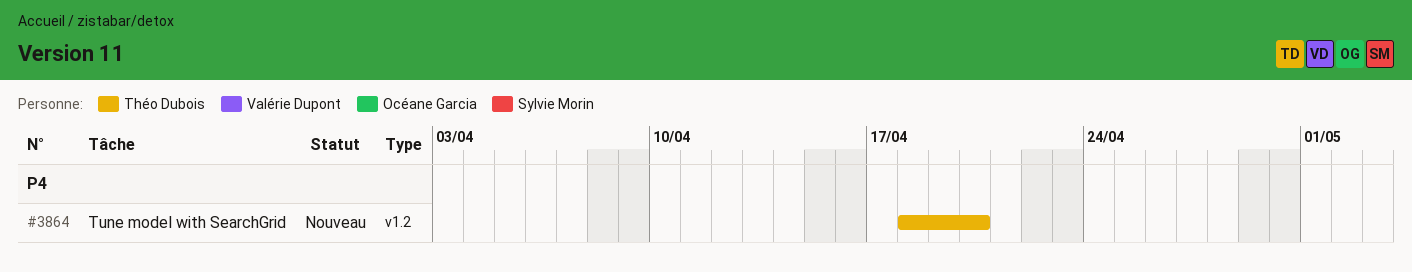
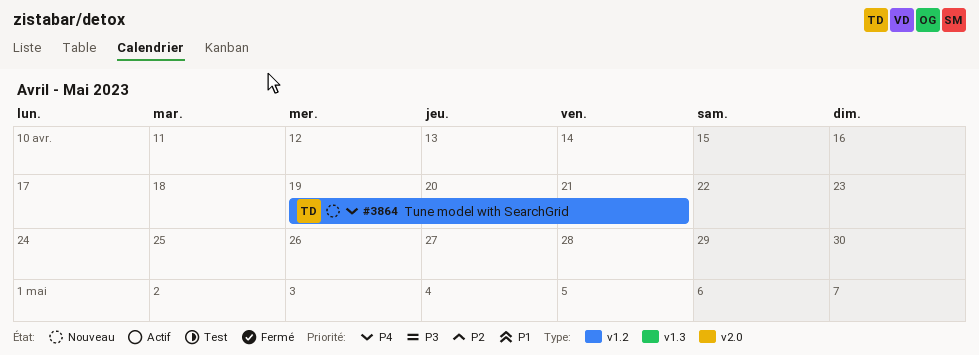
#3864, start: Apr 18 -> Apr 19
#3864, due: Apr 20 -> Apr 21

